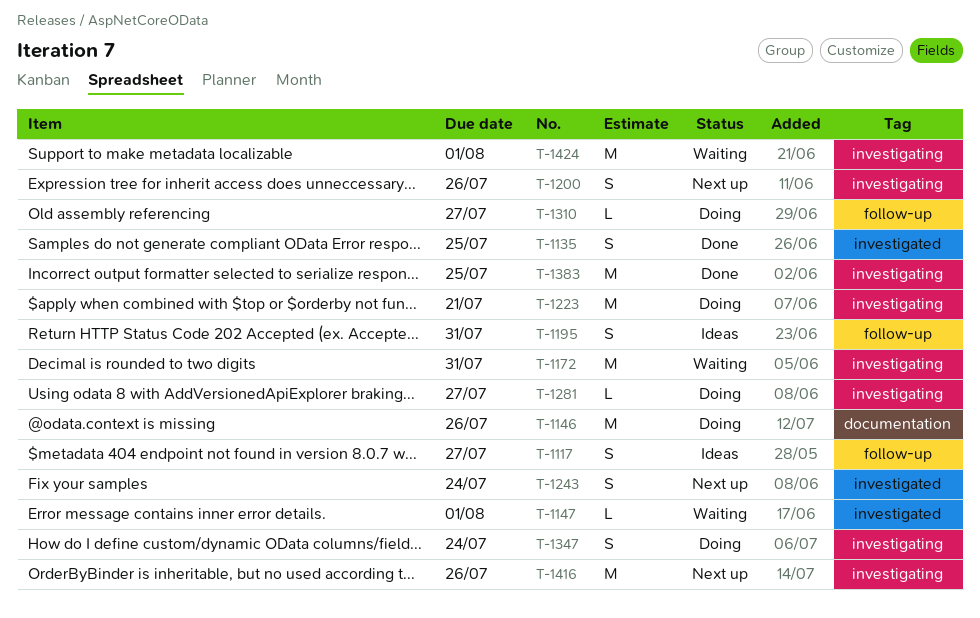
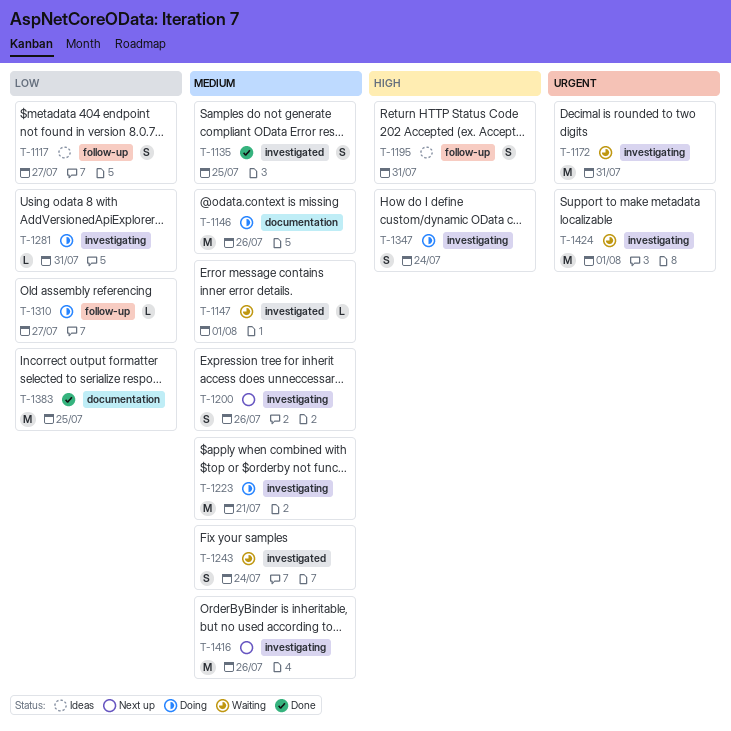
T-1243, status: Next up -> Waiting
T-1281, due: Jul 27 -> Jul 31
T-1383, label: investigating -> documentation

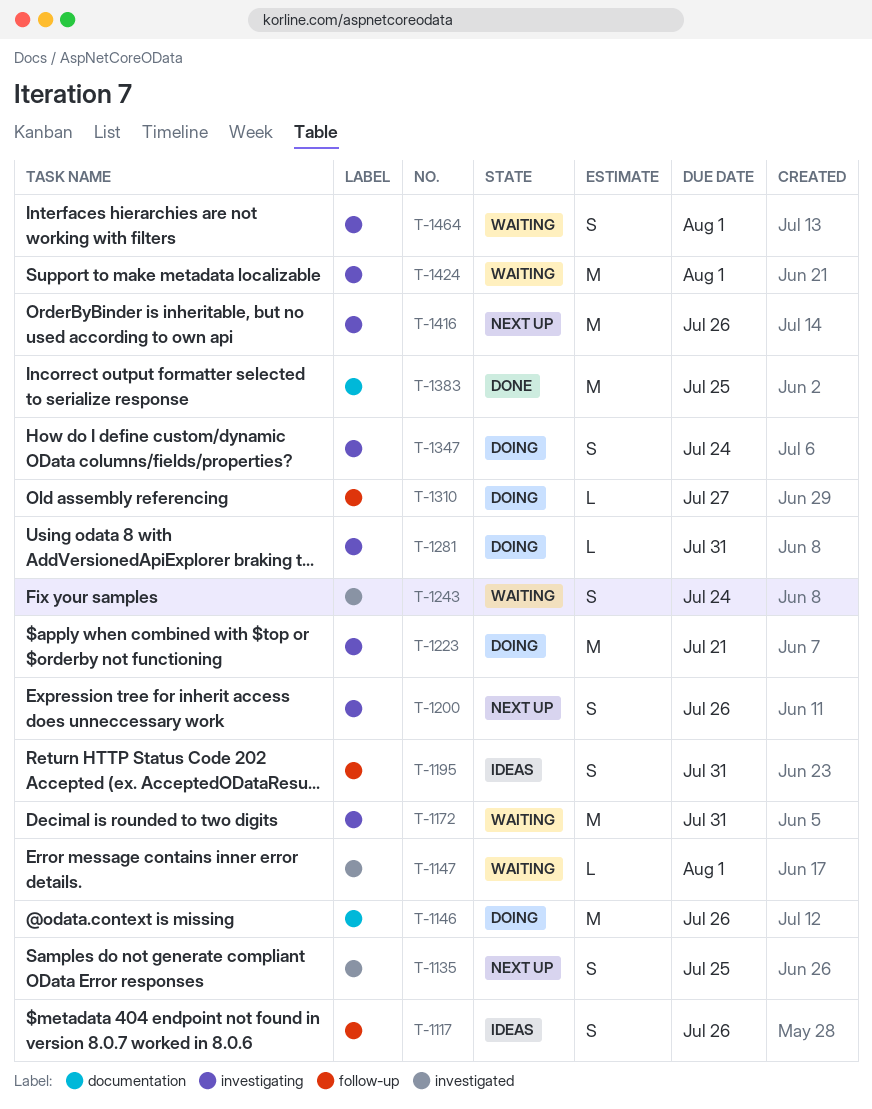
T-1117, due: Jul 27 -> Jul 26
T-1135, status: Done -> Next up
T-1464: none -> present

